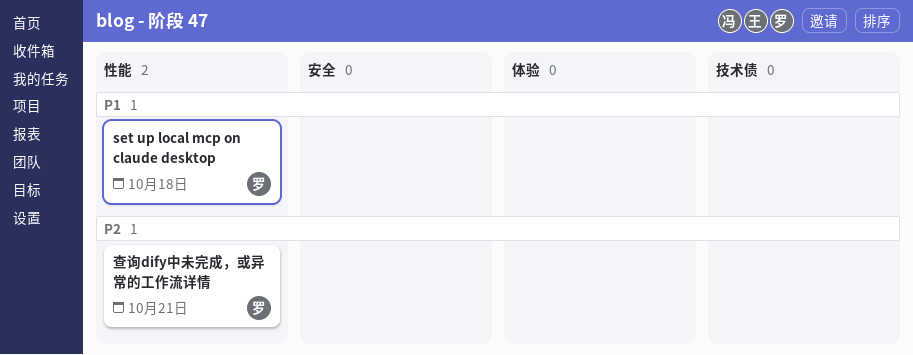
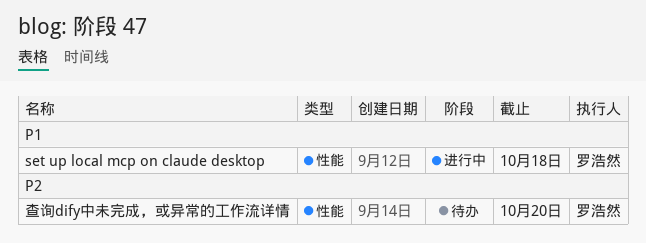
查询dify中未完成，或异常的工作流详情, due: Oct 21 -> Oct 20

